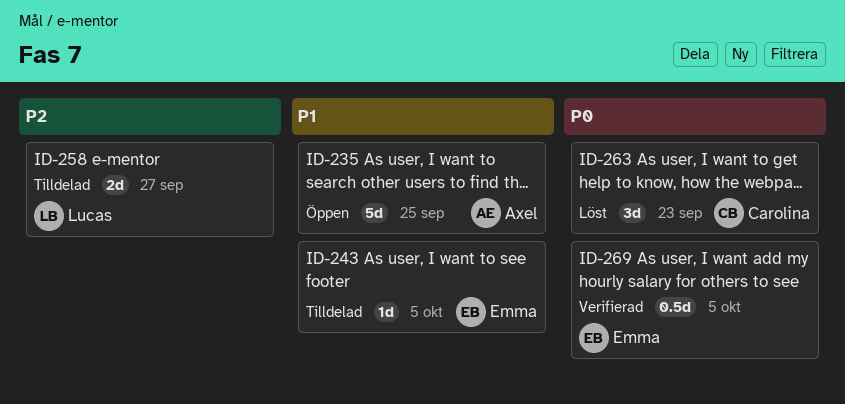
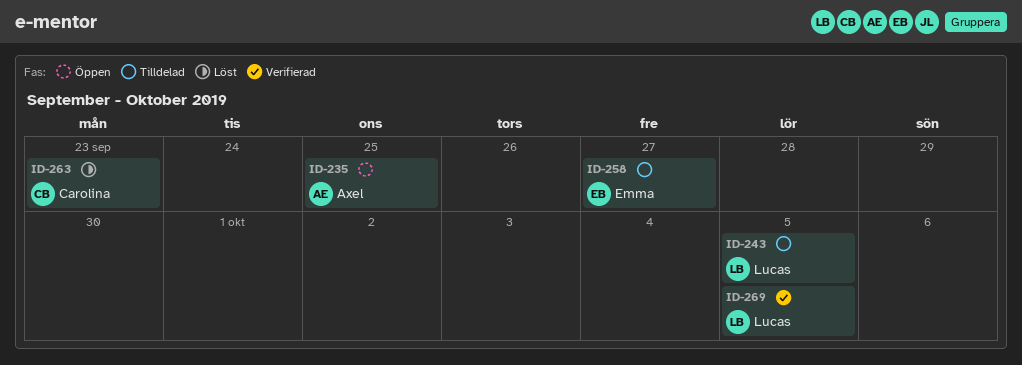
ID-243, owner: Emma -> Lucas
ID-258, owner: Lucas -> Emma
ID-269, owner: Emma -> Lucas

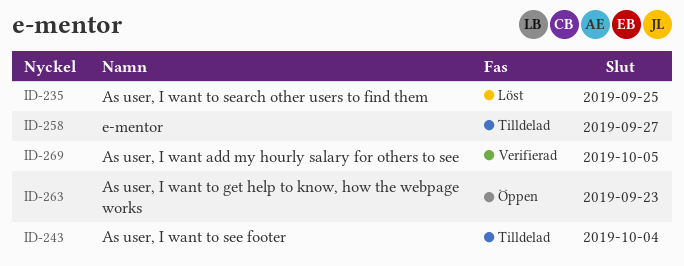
ID-235, status: Öppen -> Löst
ID-243, due: Oct 5 -> Oct 4
ID-263, status: Löst -> Öppen

